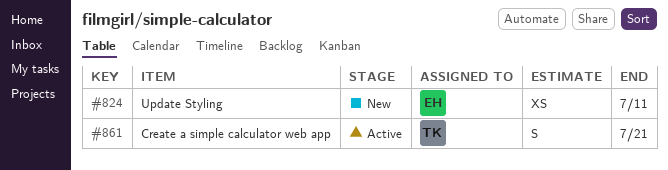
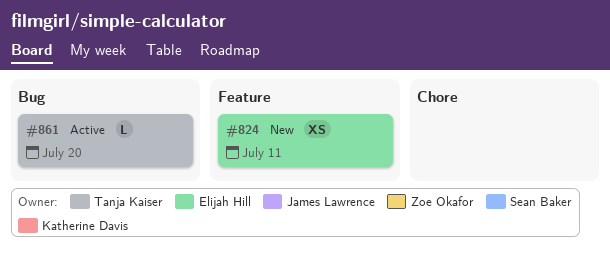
#861, estimate: S -> L
#861, due: Jul 21 -> Jul 20

